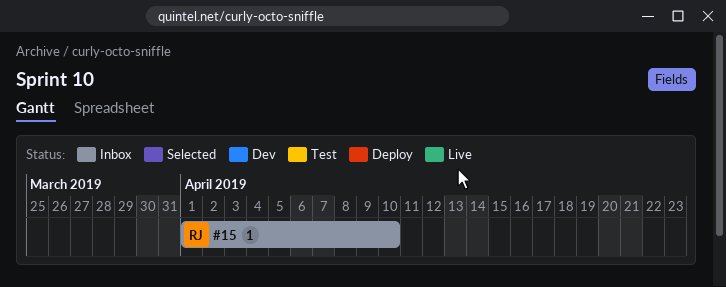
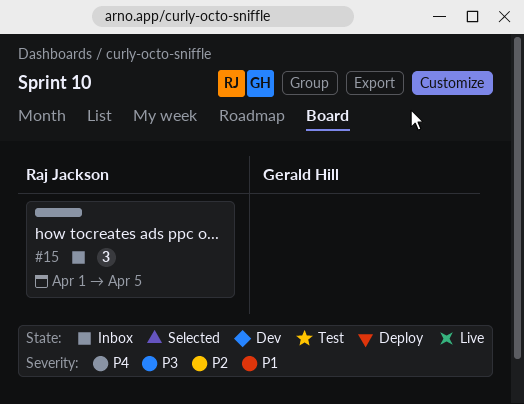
#15, estimate: 1 -> 3
#15, due: Apr 10 -> Apr 5

